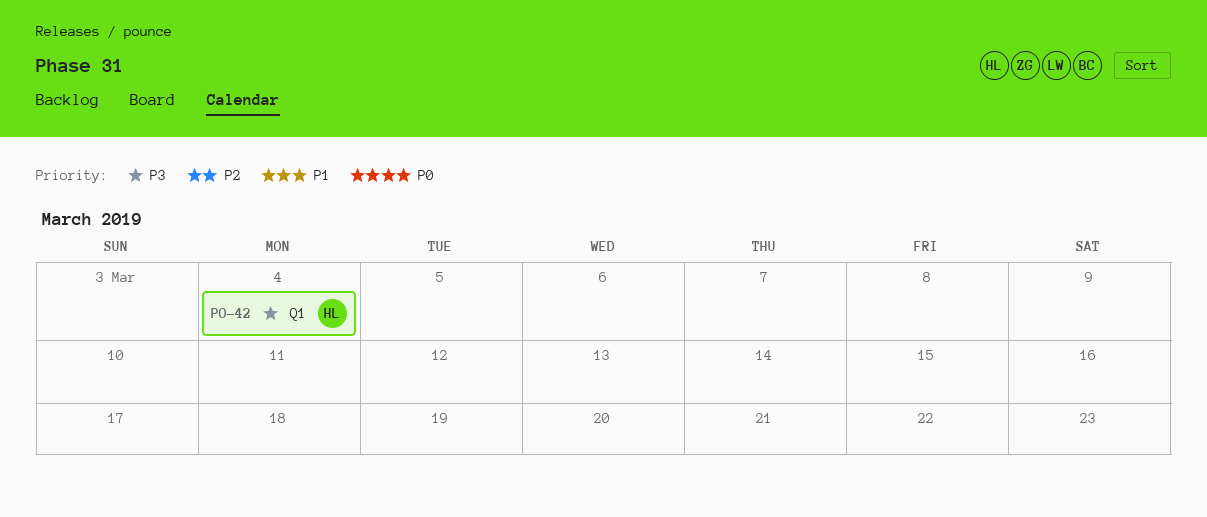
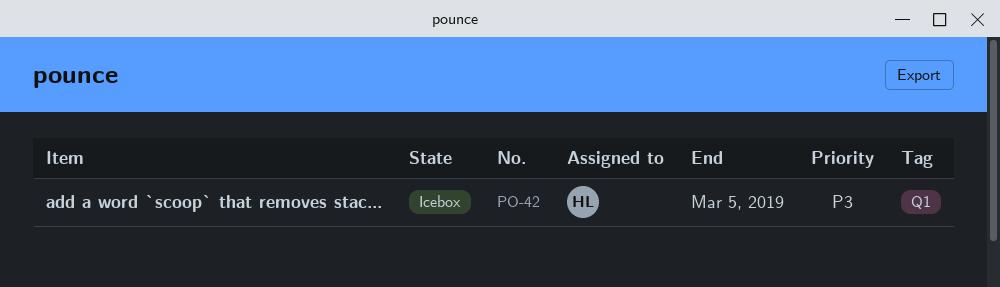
PO-42, due: Mar 4 -> Mar 5

